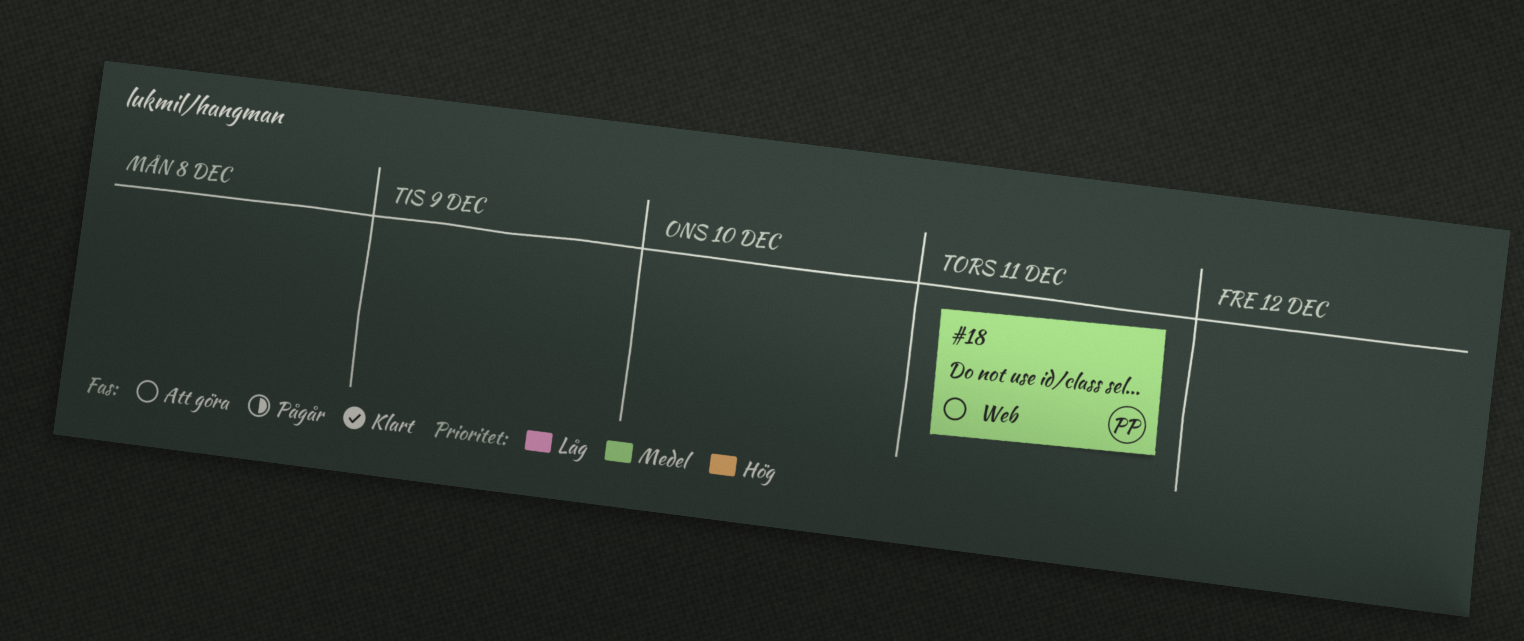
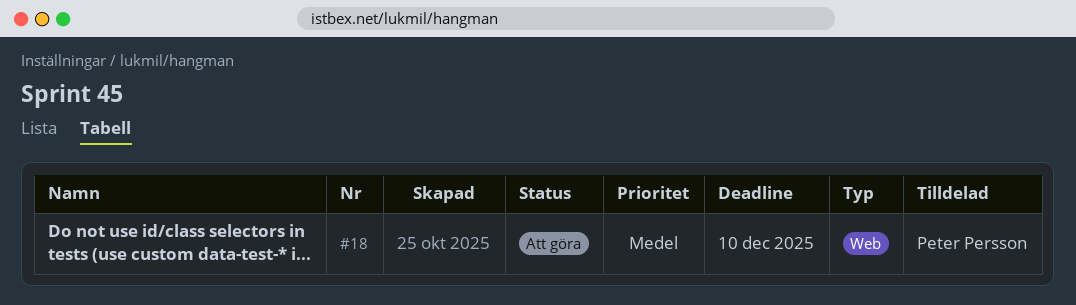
#18, due: Dec 11 -> Dec 10

